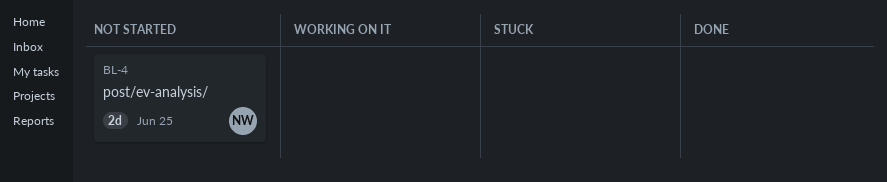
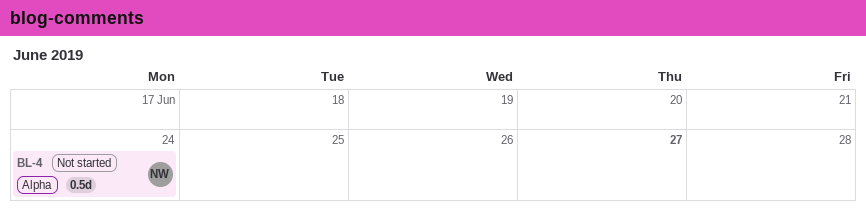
BL-4, estimate: 2d -> 0.5d
BL-4, due: Jun 25 -> Jun 24

